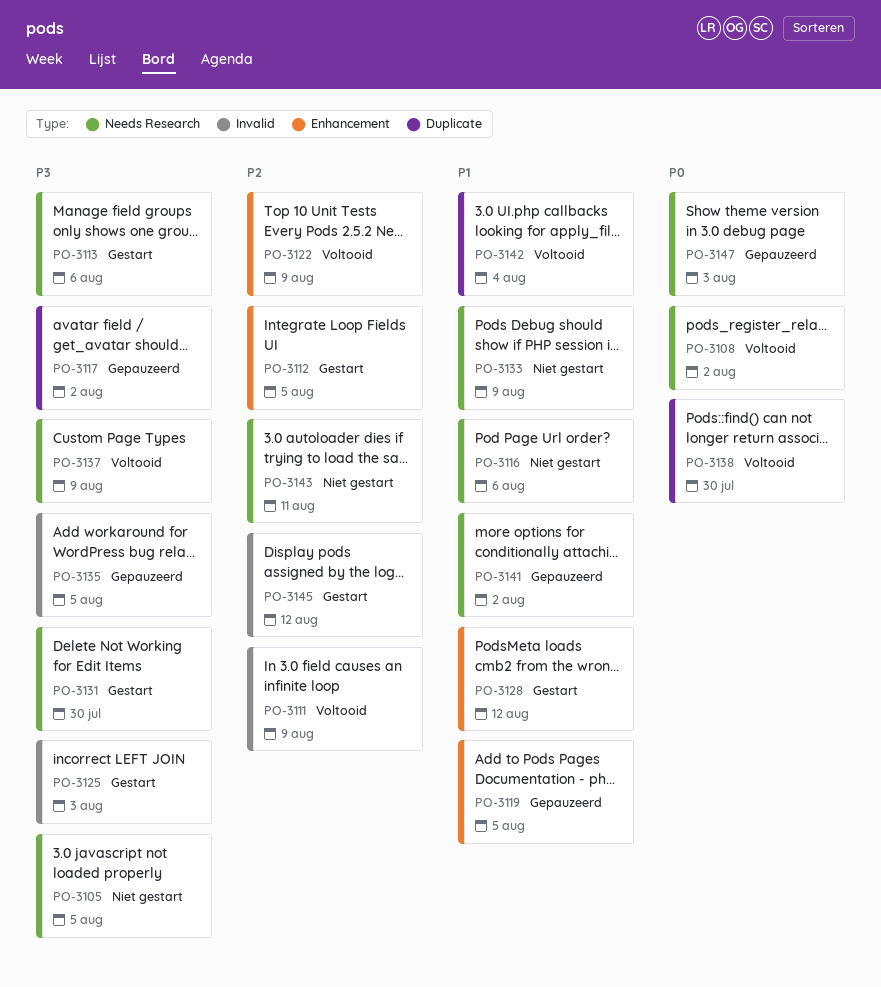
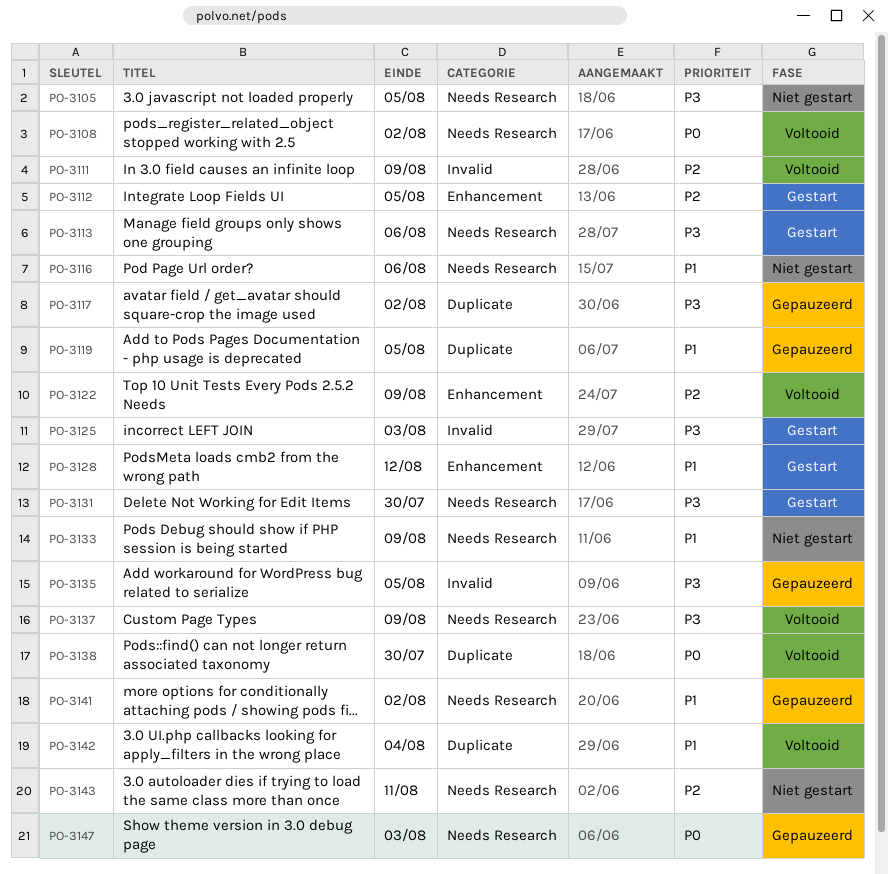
PO-3119, label: Enhancement -> Duplicate
PO-3145: present -> none

